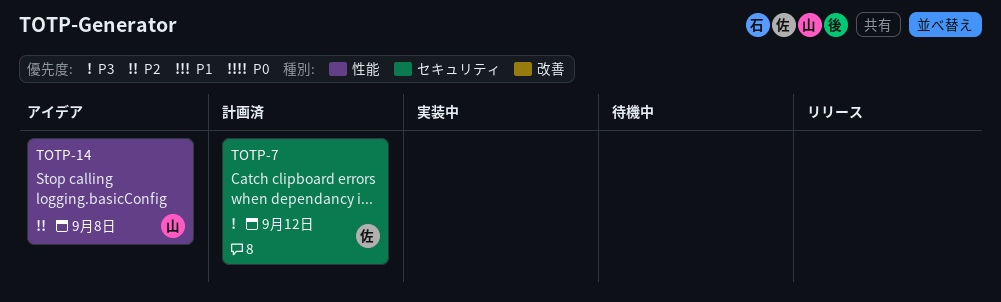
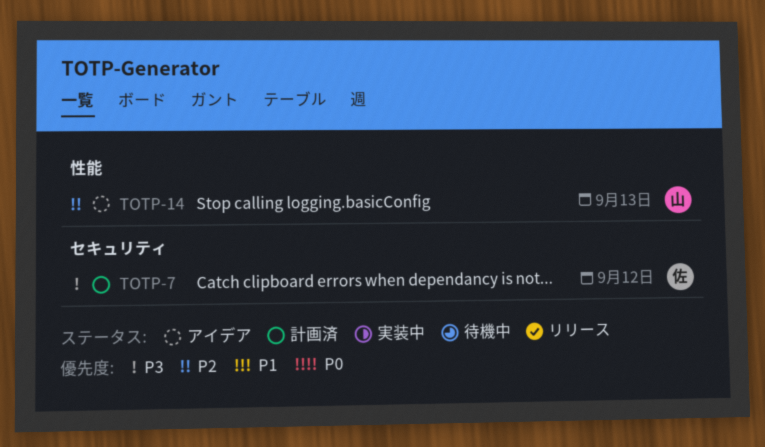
TOTP-14, due: Sep 8 -> Sep 13

